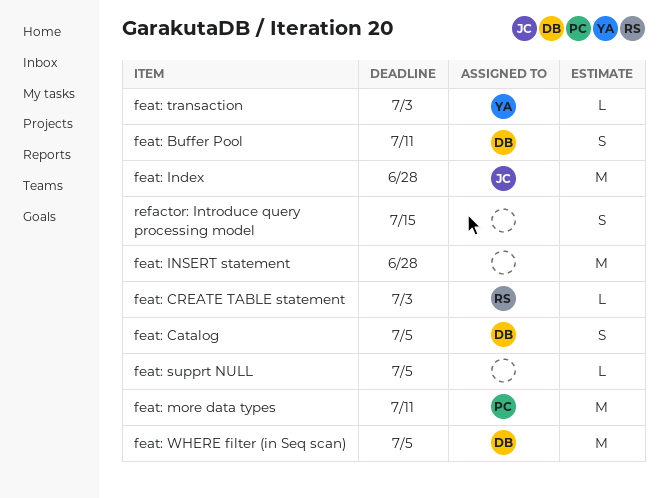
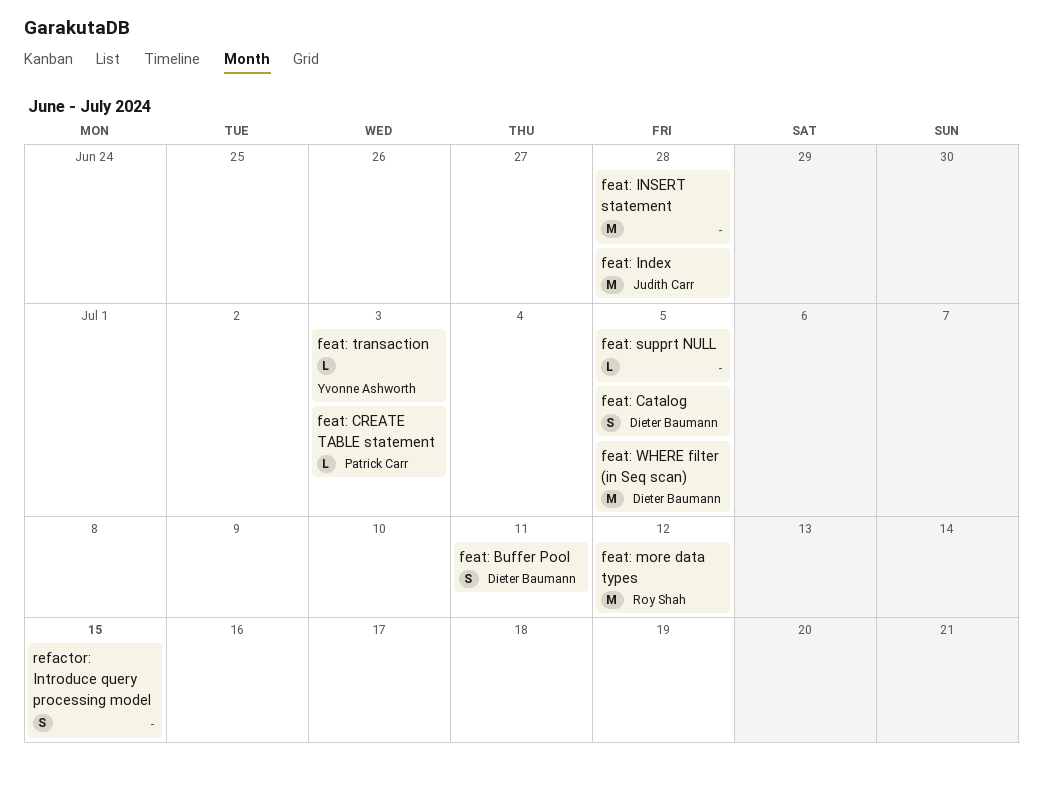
feat: CREATE TABLE statement, owner: Roy Shah -> Patrick Carr
feat: more data types, owner: Patrick Carr -> Roy Shah
feat: more data types, due: Jul 11 -> Jul 12

